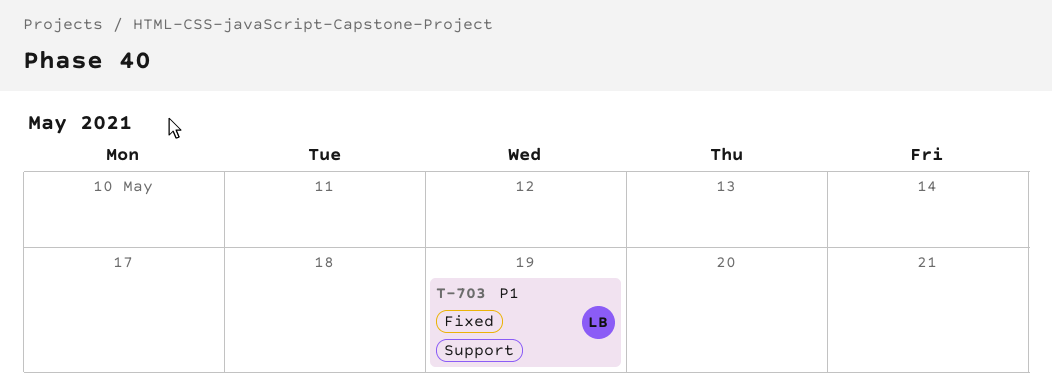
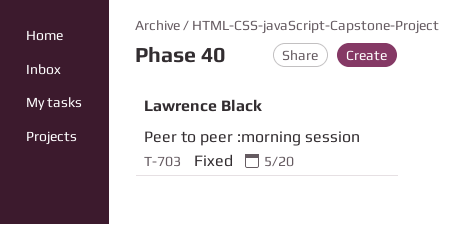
T-703, due: May 19 -> May 20

